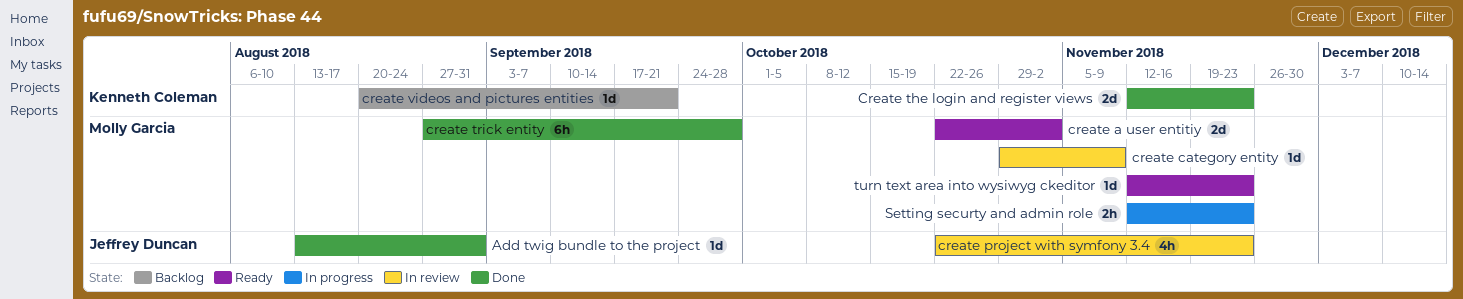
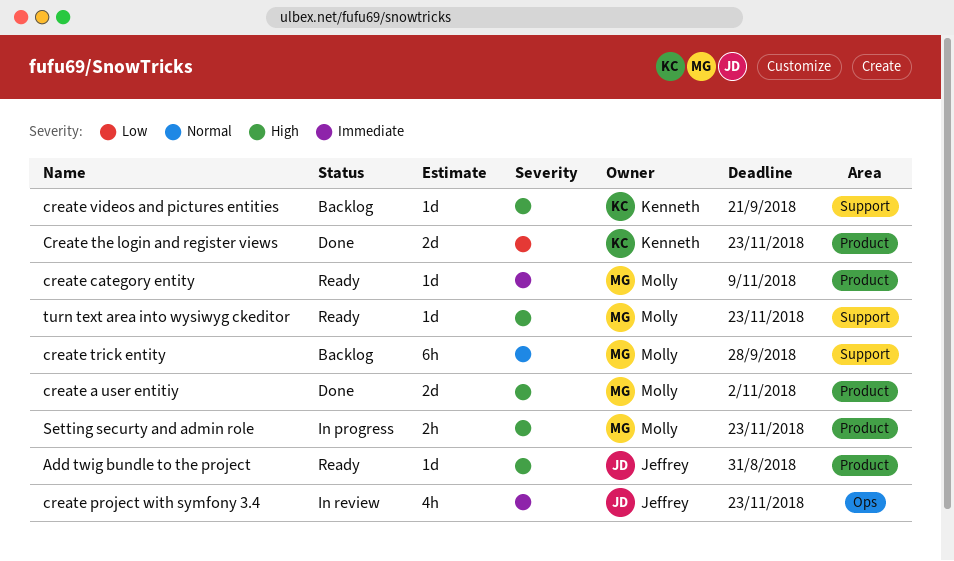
Add twig bundle to the project, status: Done -> Ready
create a user entitiy, status: Ready -> Done
create category entity, status: In review -> Ready
create trick entity, status: Done -> Backlog

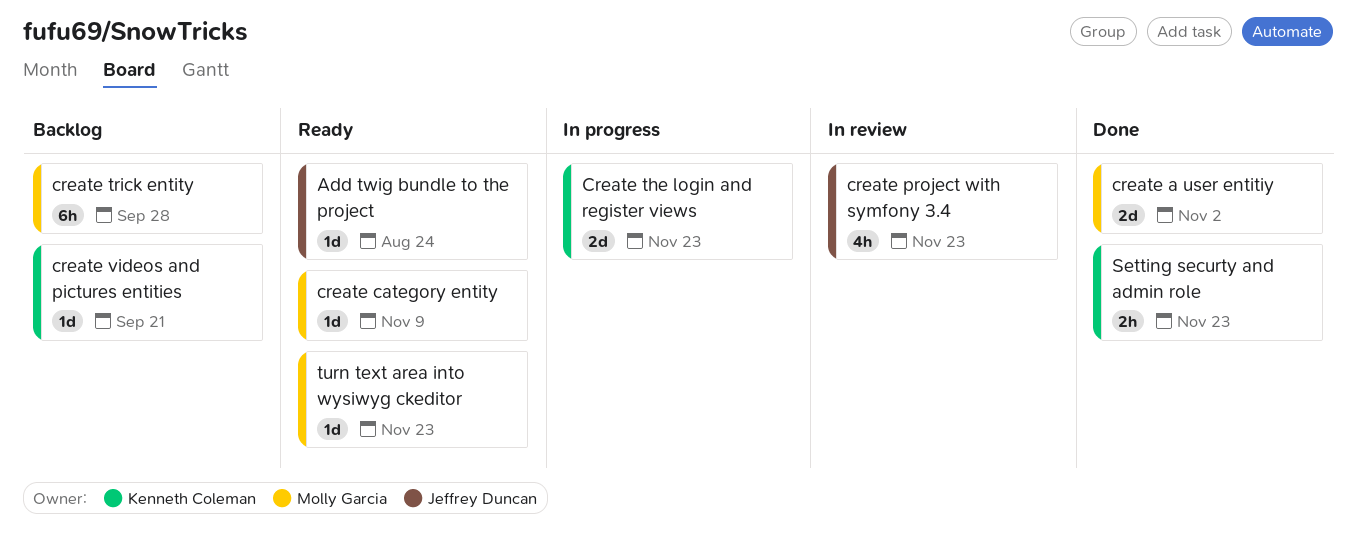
Add twig bundle to the project, due: Aug 31 -> Aug 24
Create the login and register views, status: Done -> In progress
Setting securty and admin role, status: In progress -> Done
Setting securty and admin role, owner: Molly Garcia -> Kenneth Coleman

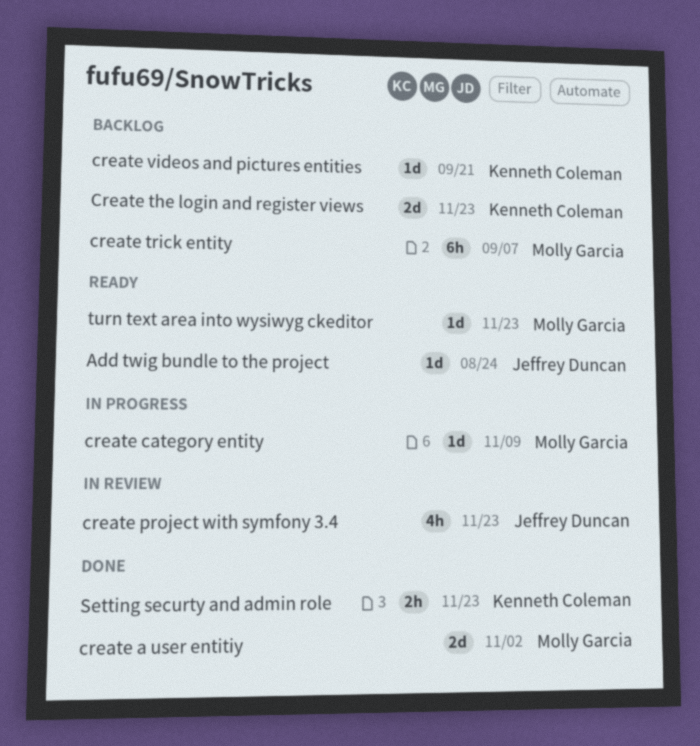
create category entity, status: Ready -> In progress
Create the login and register views, status: In progress -> Backlog
create trick entity, due: Sep 28 -> Sep 7

